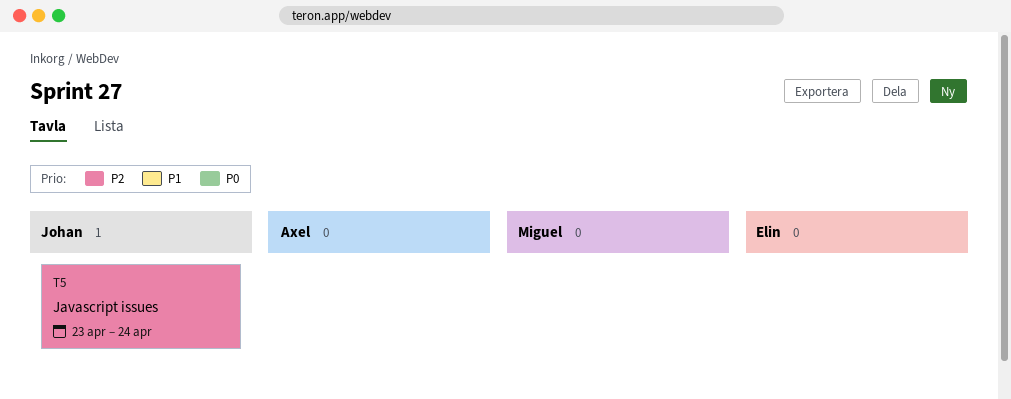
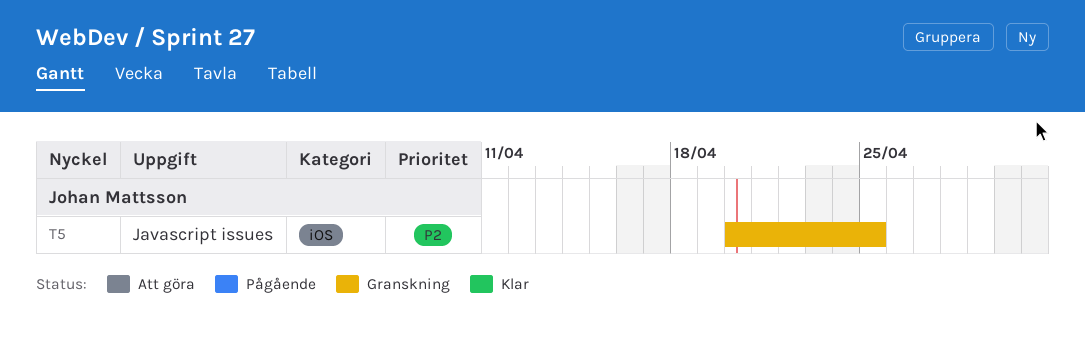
T5, start: Apr 23 -> Apr 20
T5, due: Apr 24 -> Apr 25

